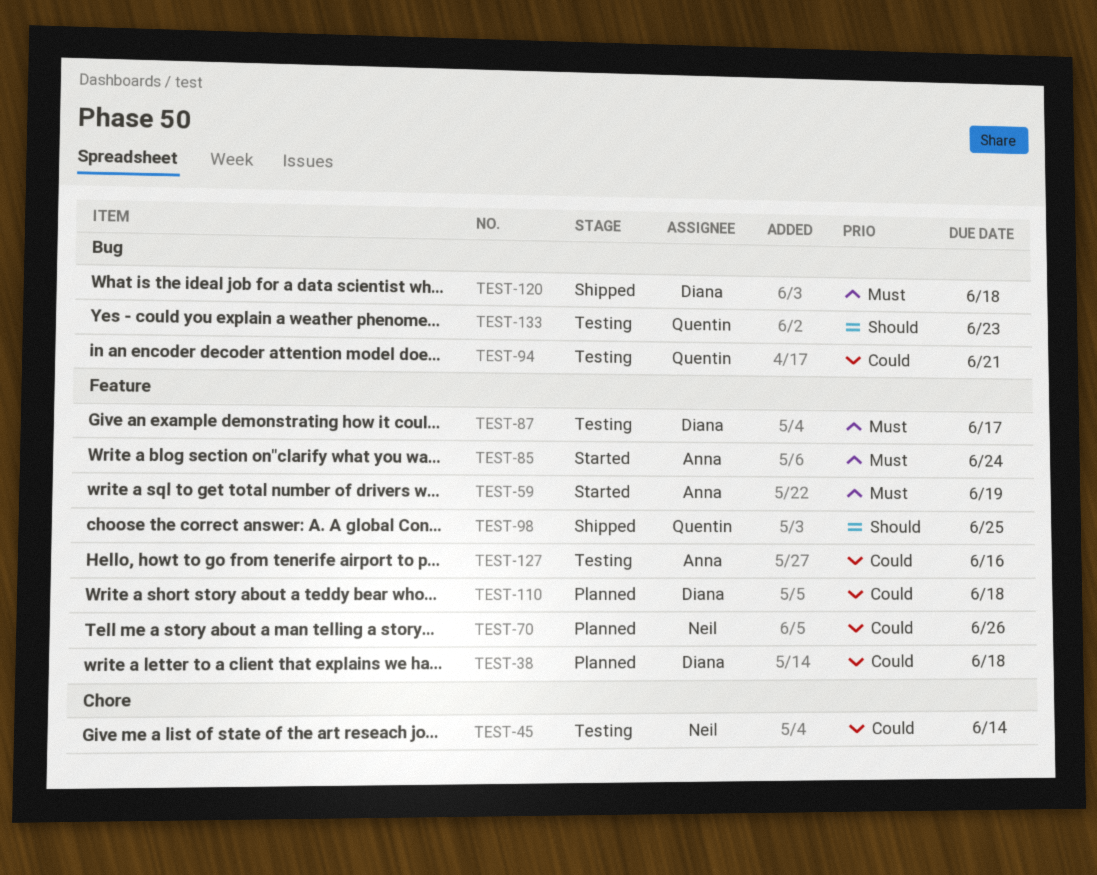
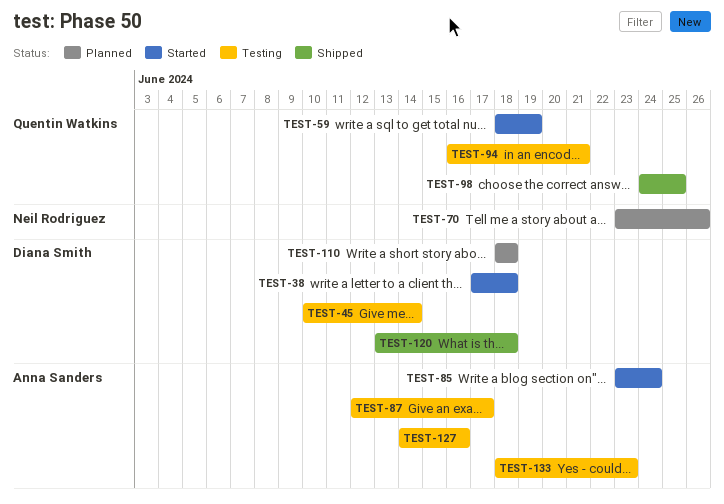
TEST-38, status: Planned -> Started
TEST-45, owner: Neil Rodriguez -> Diana Smith
TEST-59, owner: Anna Sanders -> Quentin Watkins
TEST-87, owner: Diana Smith -> Anna Sanders
TEST-133, owner: Quentin Watkins -> Anna Sanders

